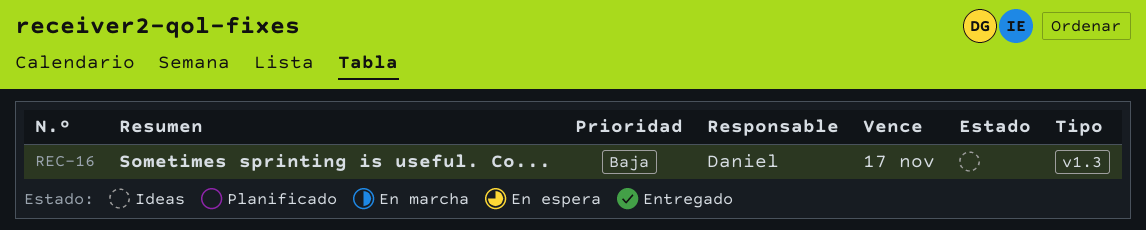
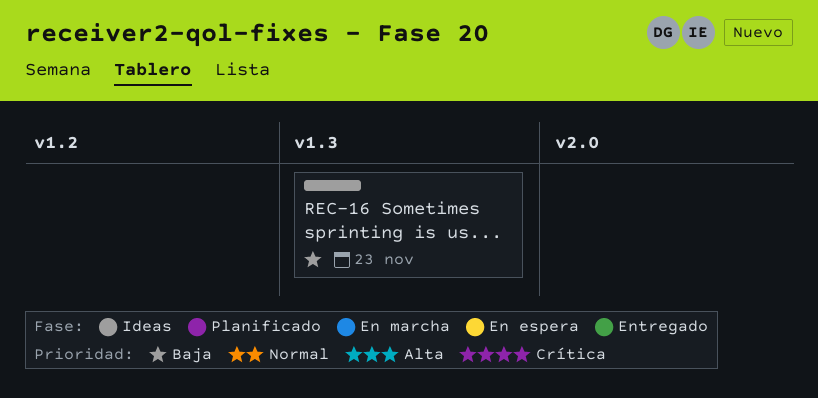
REC-16, due: Nov 17 -> Nov 23

